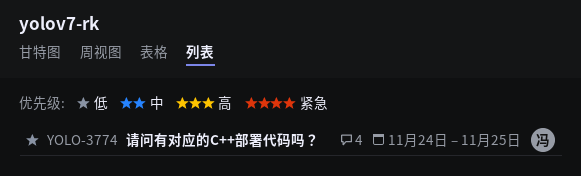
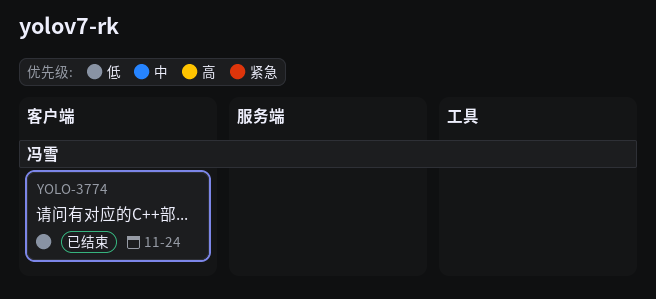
YOLO-3774, due: Nov 25 -> Nov 24

